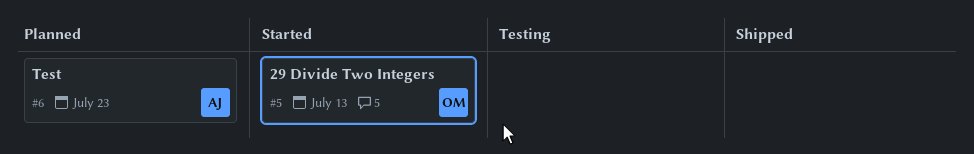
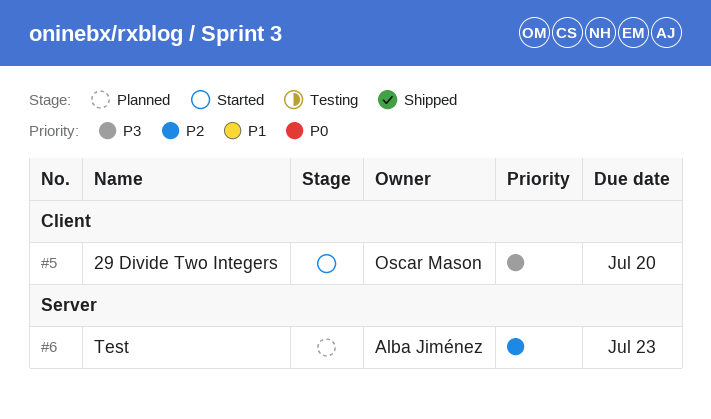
#5, due: Jul 13 -> Jul 20

